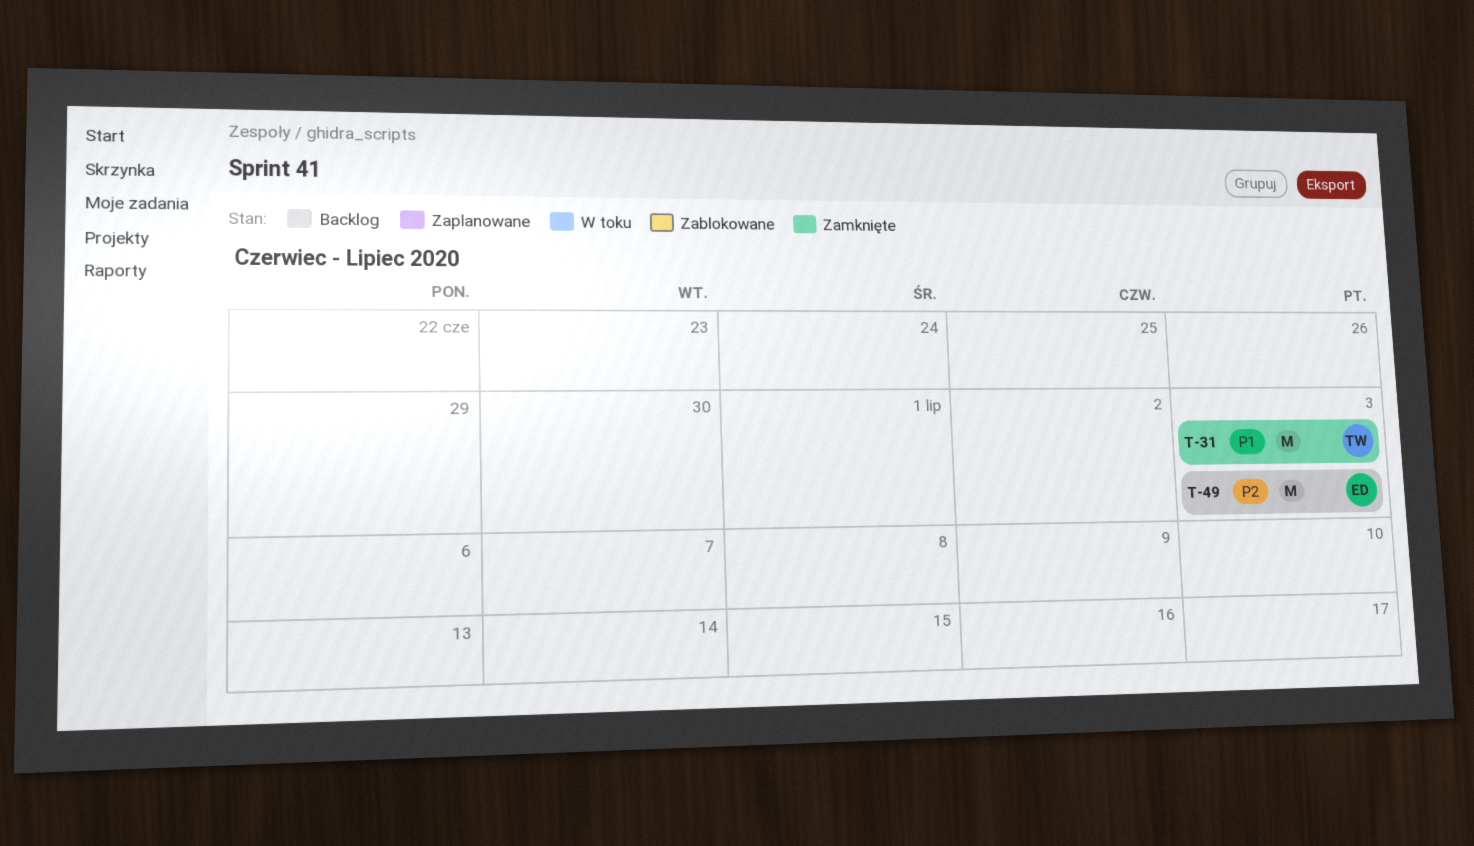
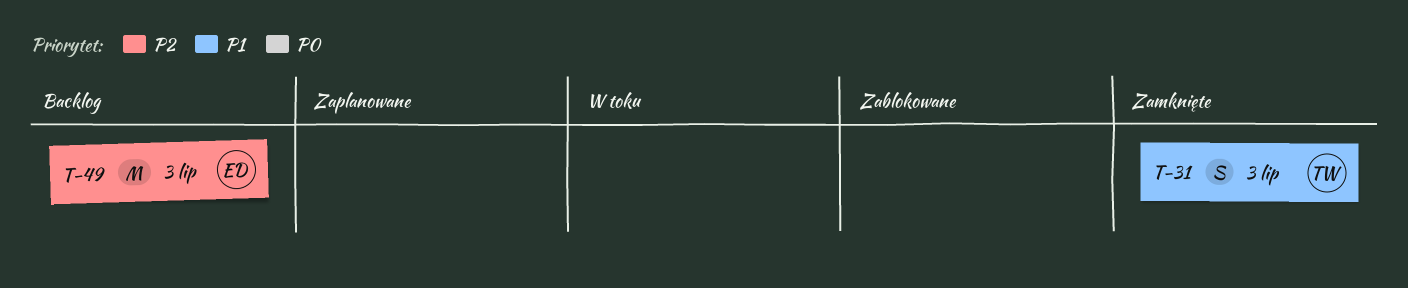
T-31, estimate: M -> S

